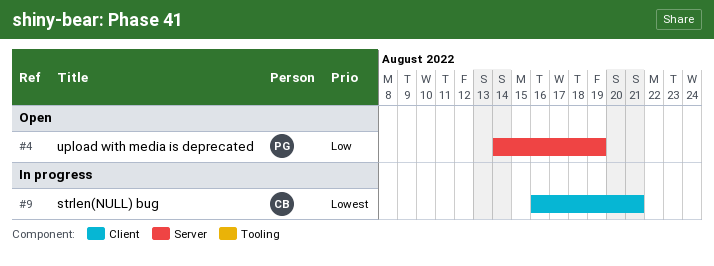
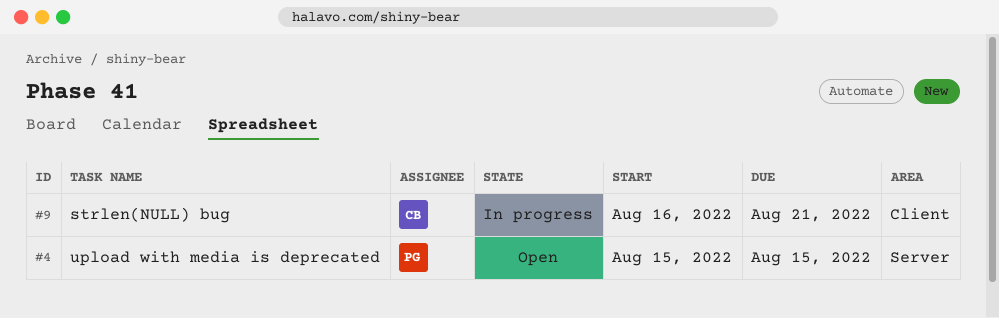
#4, start: Aug 14 -> Aug 15
#4, due: Aug 19 -> Aug 15

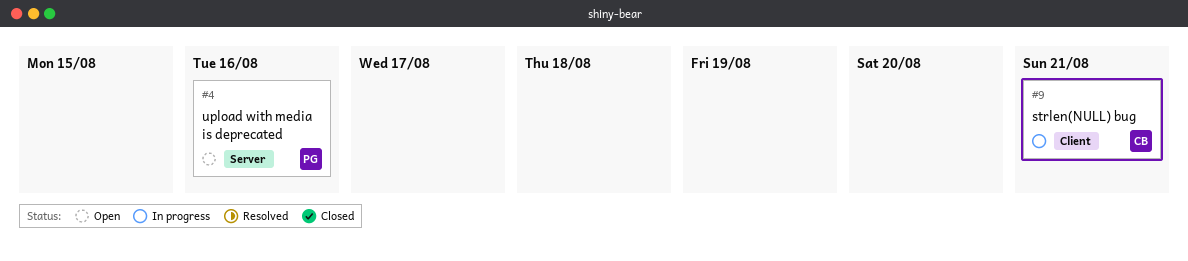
#4, due: Aug 15 -> Aug 16

